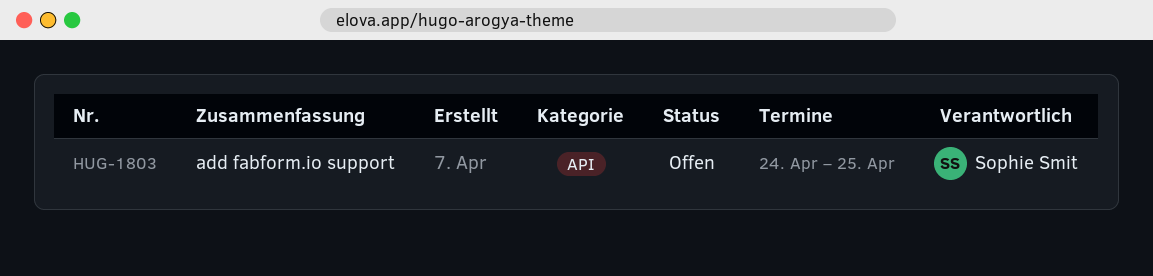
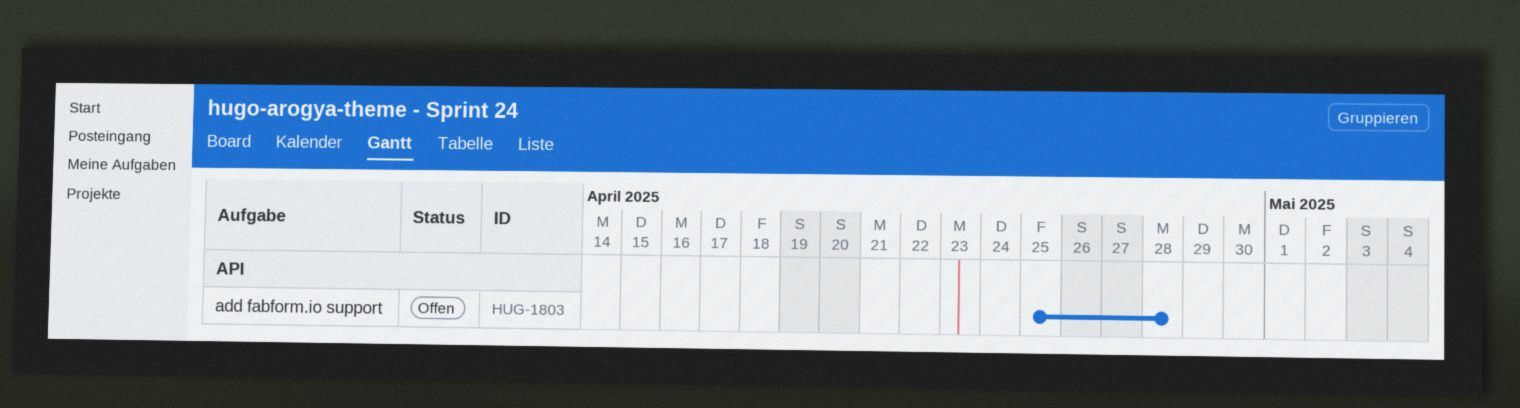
HUG-1803, start: Apr 24 -> Apr 25
HUG-1803, due: Apr 25 -> Apr 28

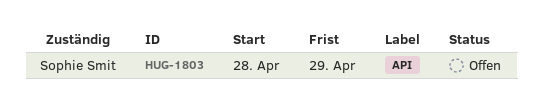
HUG-1803, start: Apr 25 -> Apr 28
HUG-1803, due: Apr 28 -> Apr 29

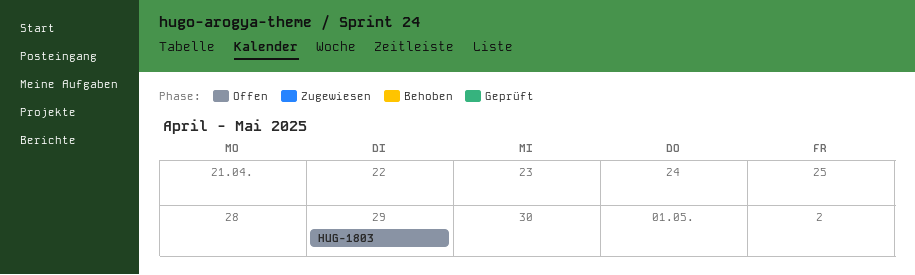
HUG-1803, start: Apr 28 -> Apr 29

